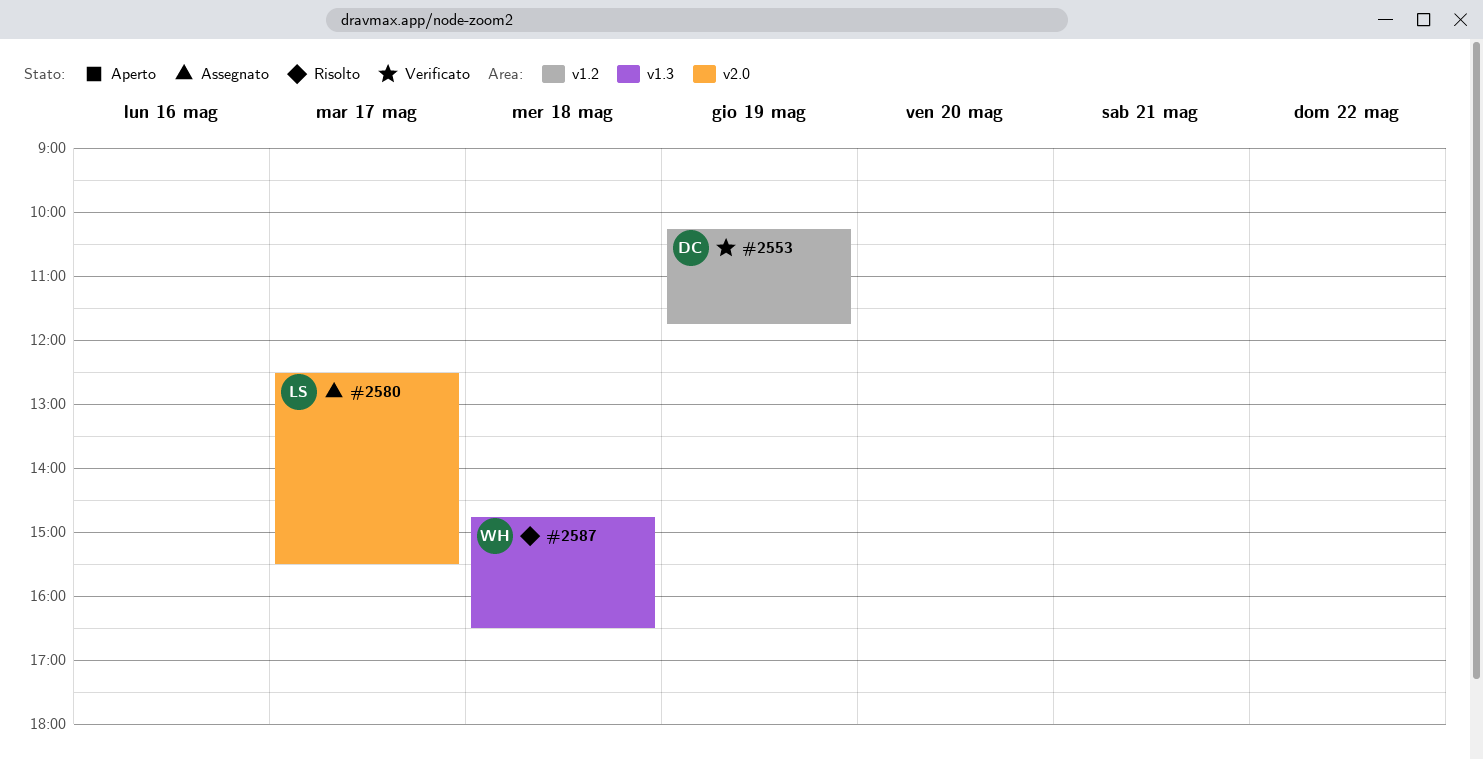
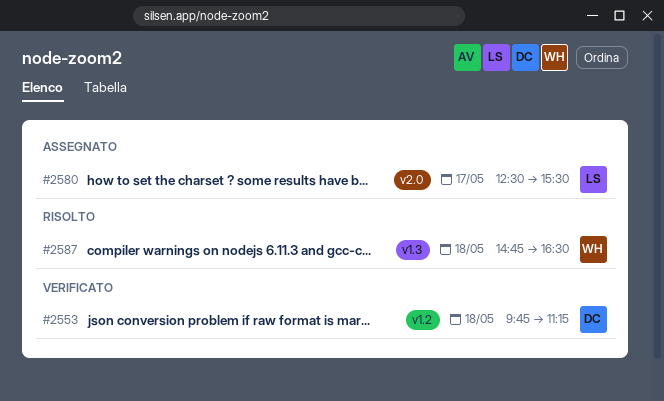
#2553, day: May 19 -> May 18
#2553, begins: 10:15 -> 09:45
#2553, ends: 11:45 -> 11:15

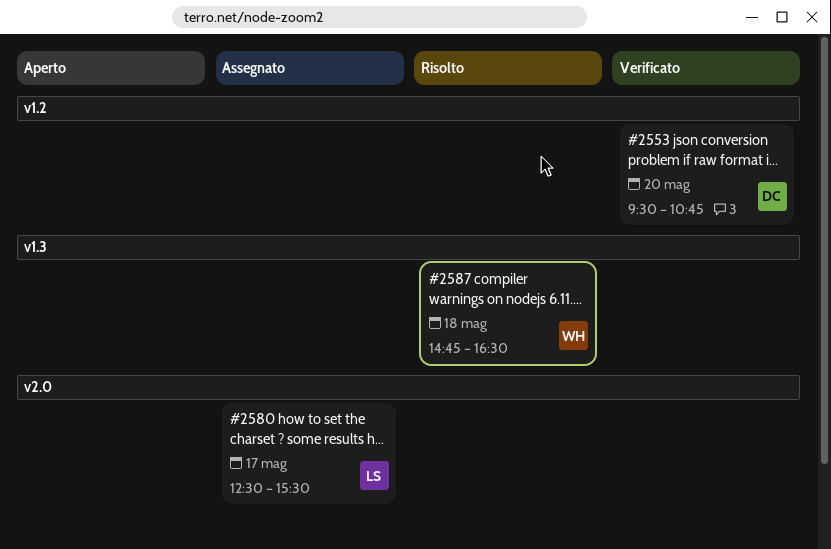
#2553, day: May 18 -> May 20
#2553, begins: 09:45 -> 09:30
#2553, ends: 11:15 -> 10:45

